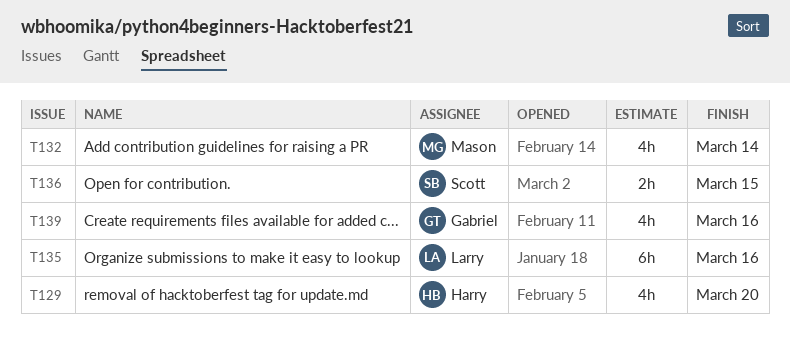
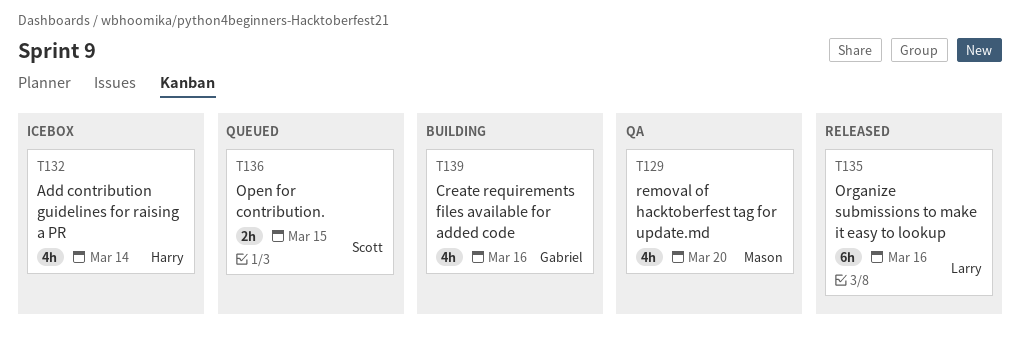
T129, owner: Harry -> Mason
T132, owner: Mason -> Harry

